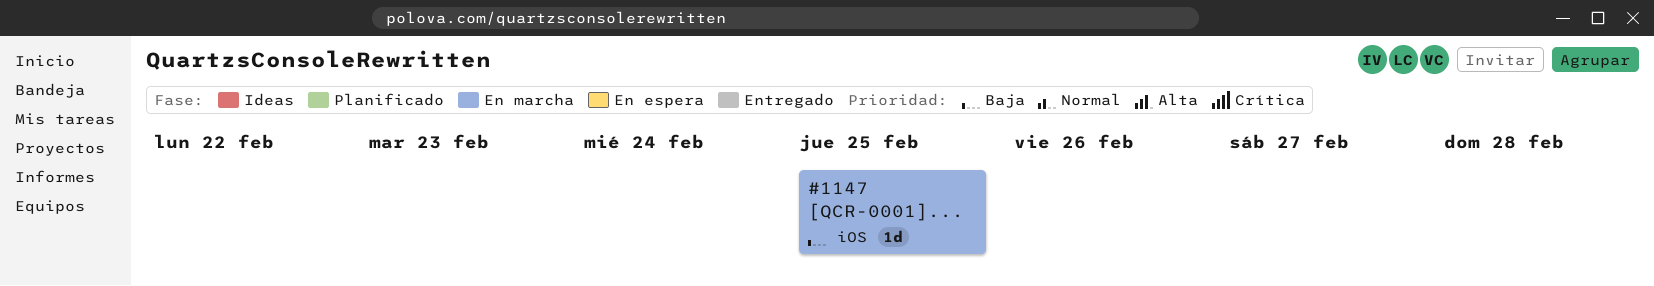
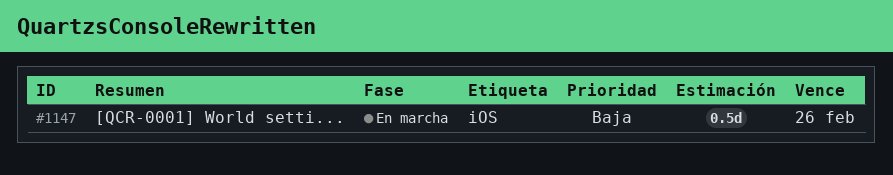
#1147, estimate: 1d -> 0.5d
#1147, due: Feb 25 -> Feb 26

